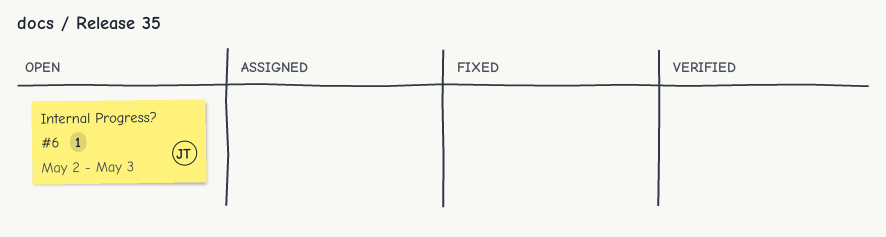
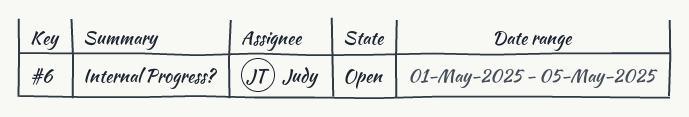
#6, start: May 2 -> May 1
#6, due: May 3 -> May 5

